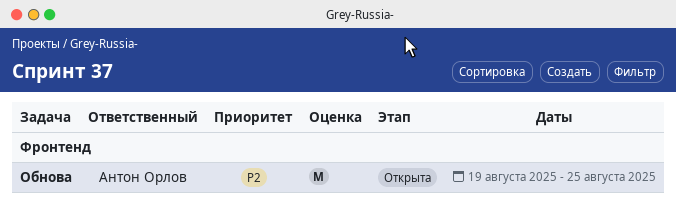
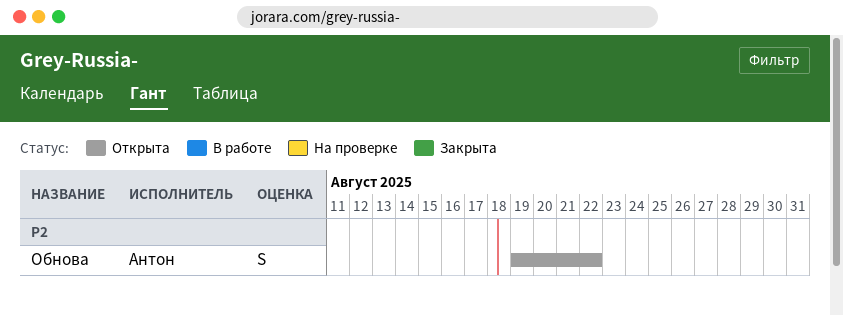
Обнова, estimate: M -> S
Обнова, due: Aug 25 -> Aug 22

